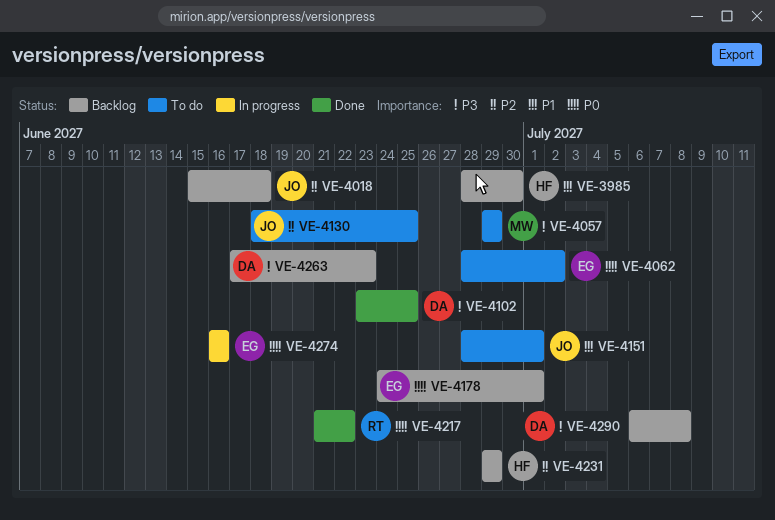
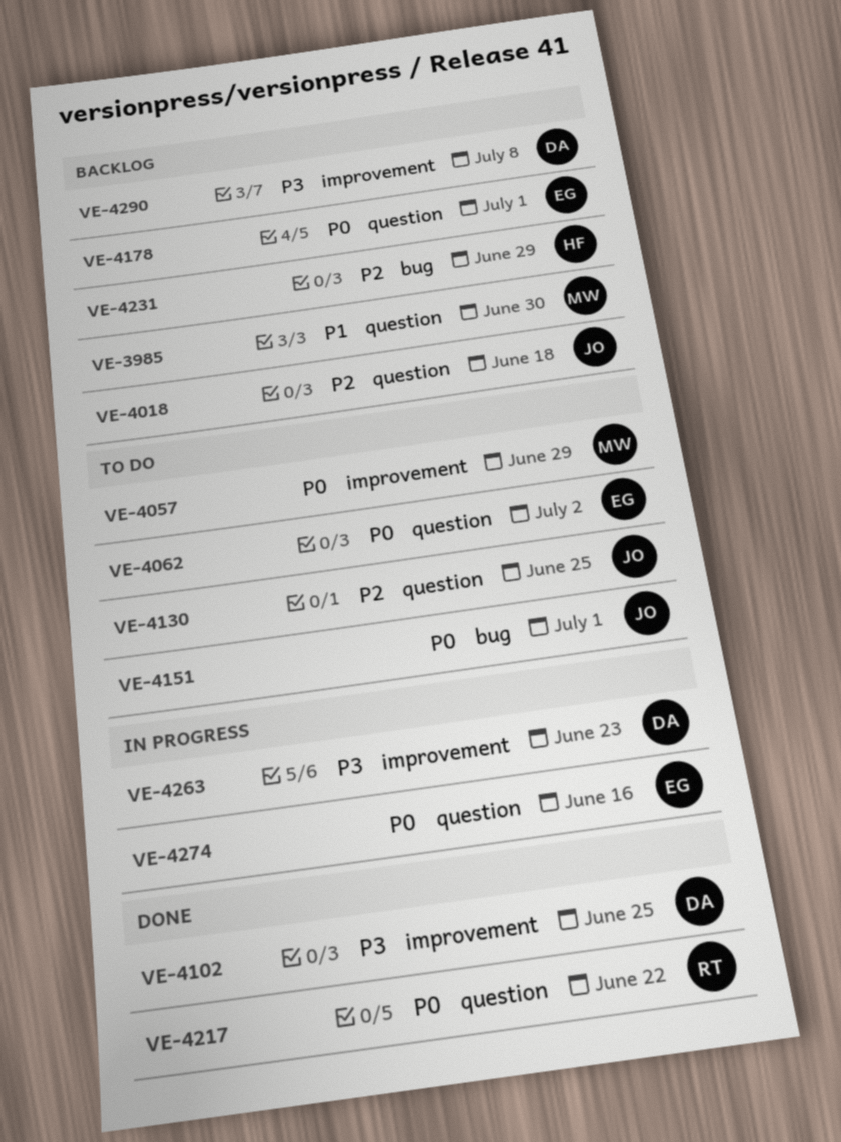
VE-3985, owner: HF -> MW
VE-4057, priority: P3 -> P0
VE-4151, priority: P1 -> P0
VE-4263, status: Backlog -> In progress

